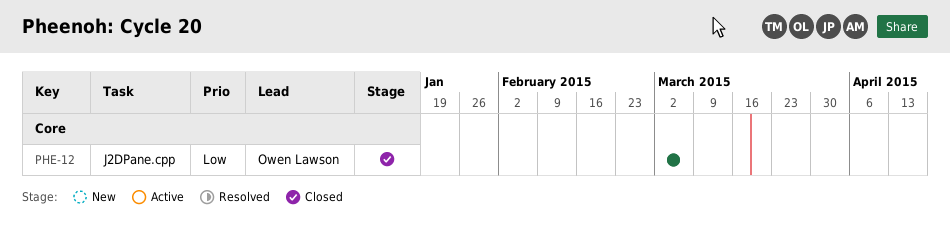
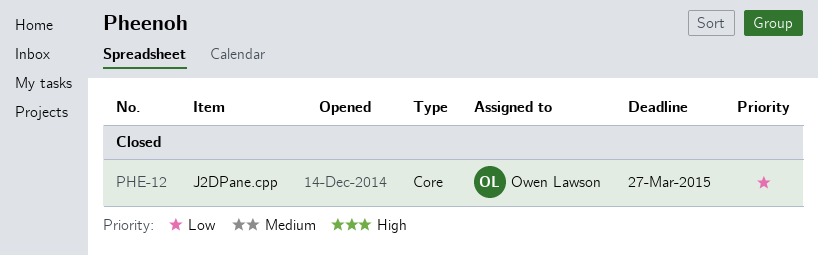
PHE-12, due: Mar 6 -> Mar 27

